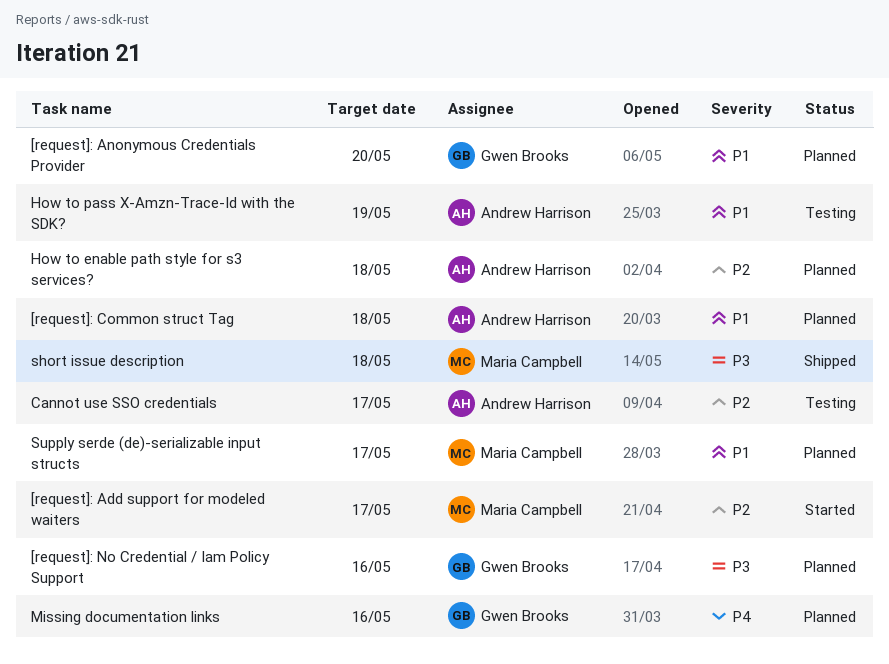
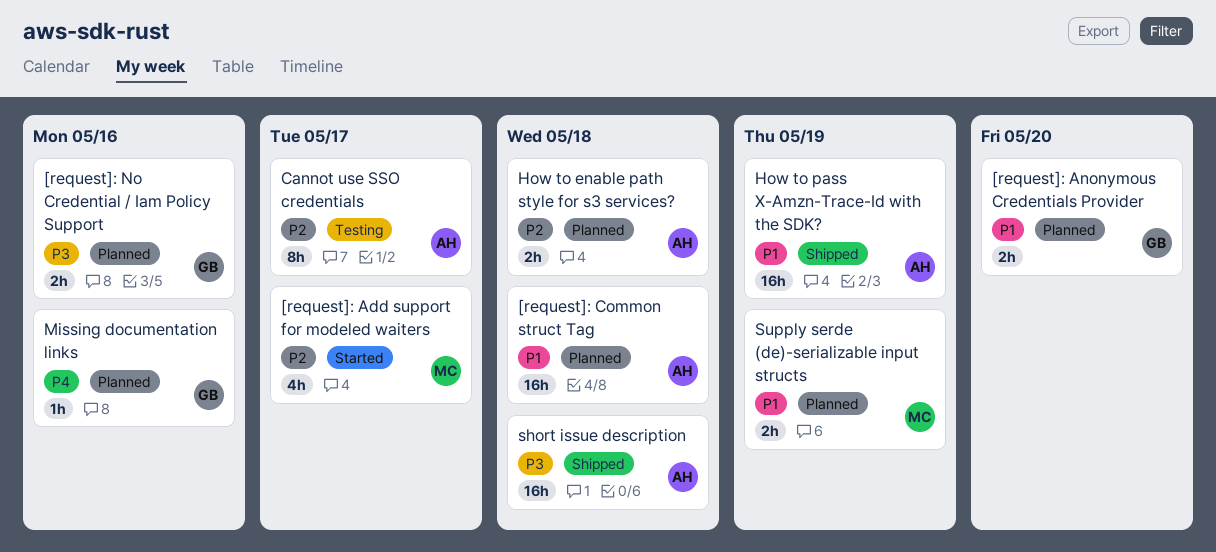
How to pass X-Amzn-Trace-Id with the SDK?, status: Testing -> Shipped
short issue description, owner: Maria Campbell -> Andrew Harrison
Supply serde (de)-serializable input structs, due: May 17 -> May 19

